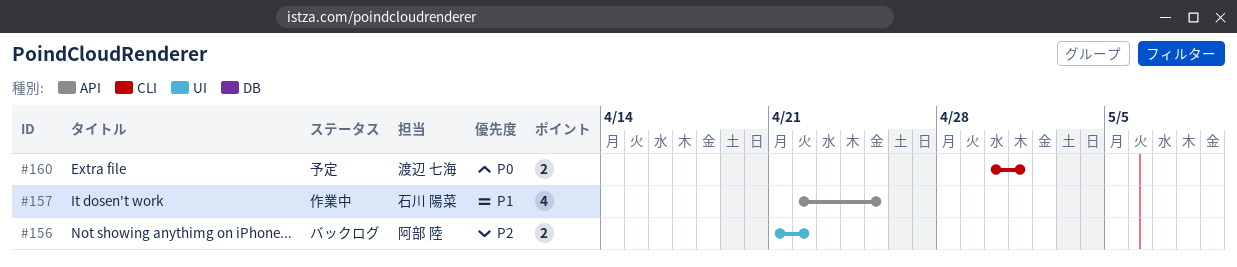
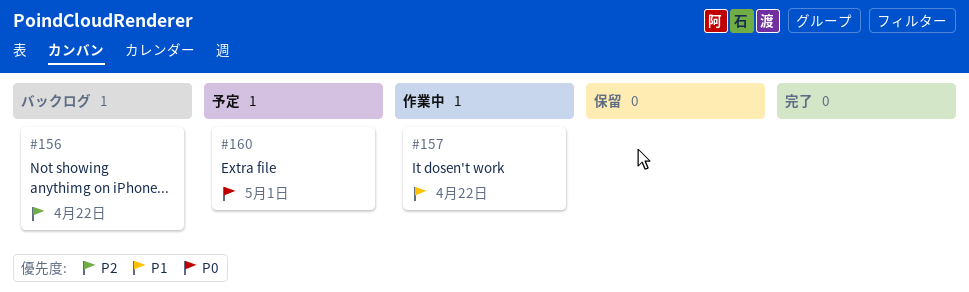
#157, due: Apr 25 -> Apr 22

